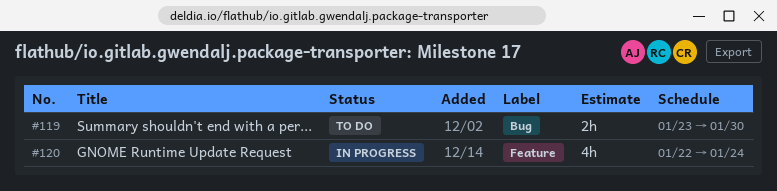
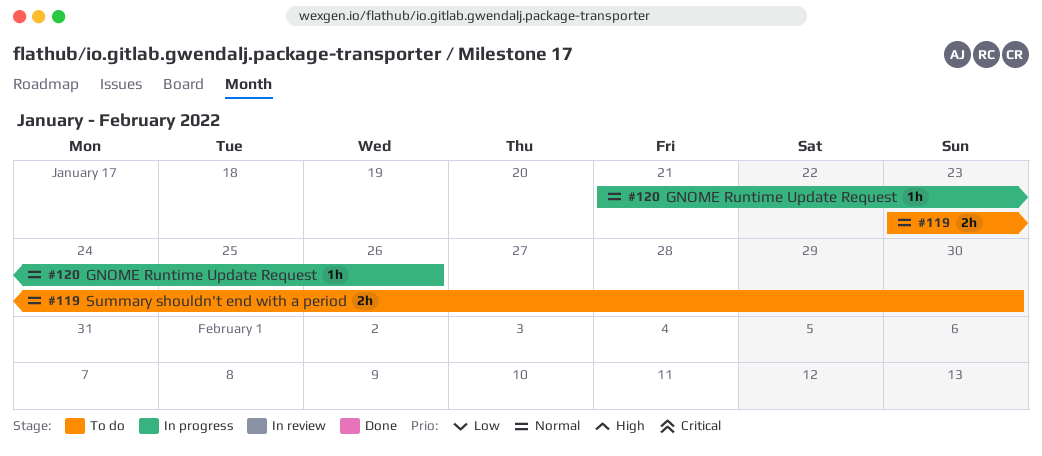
#120, estimate: 4h -> 1h
#120, start: Jan 22 -> Jan 21
#120, due: Jan 24 -> Jan 26

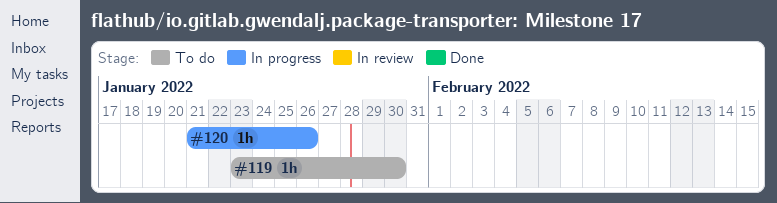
#119, estimate: 2h -> 1h

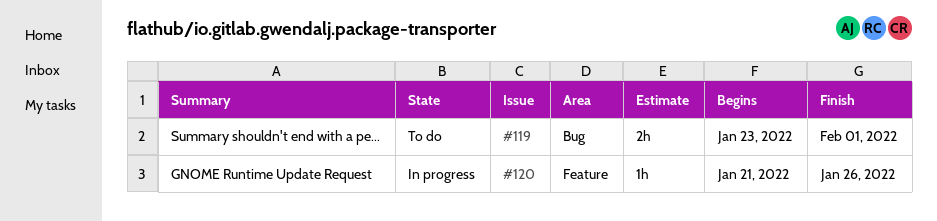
#119, estimate: 1h -> 2h
#119, due: Jan 30 -> Feb 1

